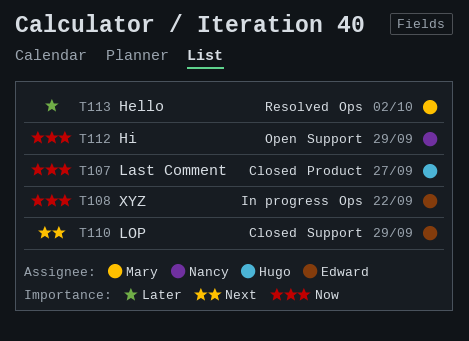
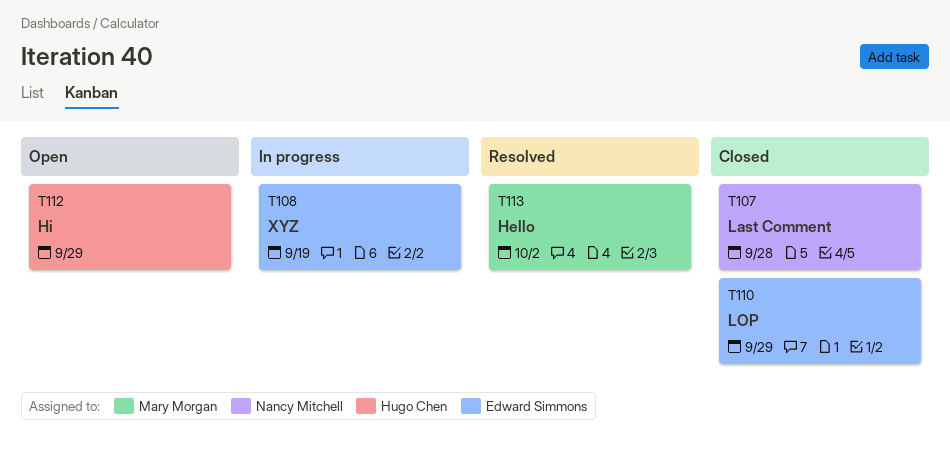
T107, owner: Hugo Chen -> Nancy Mitchell
T107, due: Sep 27 -> Sep 28
T108, due: Sep 22 -> Sep 19
T112, owner: Nancy Mitchell -> Hugo Chen

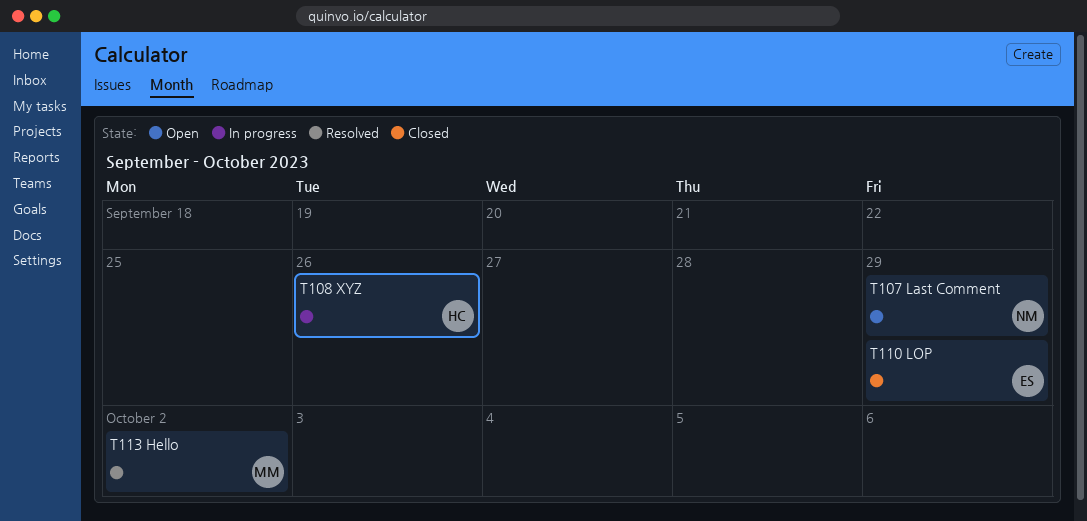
T107, status: Closed -> Open
T107, due: Sep 28 -> Sep 29
T108, owner: Edward Simmons -> Hugo Chen
T108, due: Sep 19 -> Sep 26
T112: present -> none

